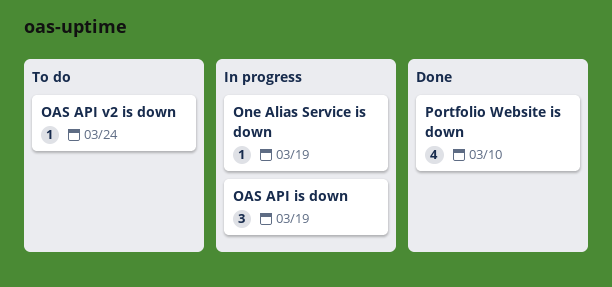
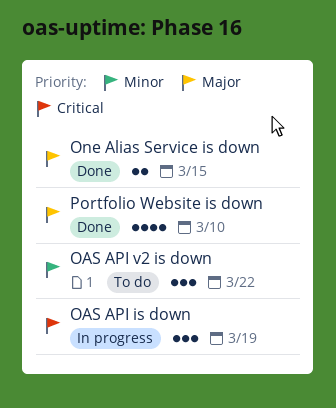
OAS API v2 is down, estimate: 1 -> 3
OAS API v2 is down, due: Mar 24 -> Mar 22
One Alias Service is down, status: In progress -> Done
One Alias Service is down, estimate: 1 -> 2
One Alias Service is down, due: Mar 19 -> Mar 15

